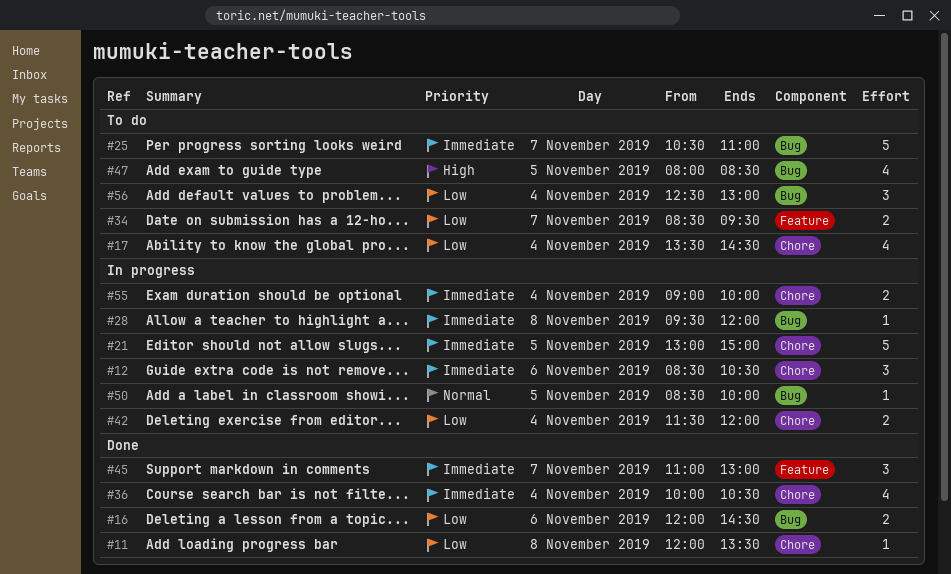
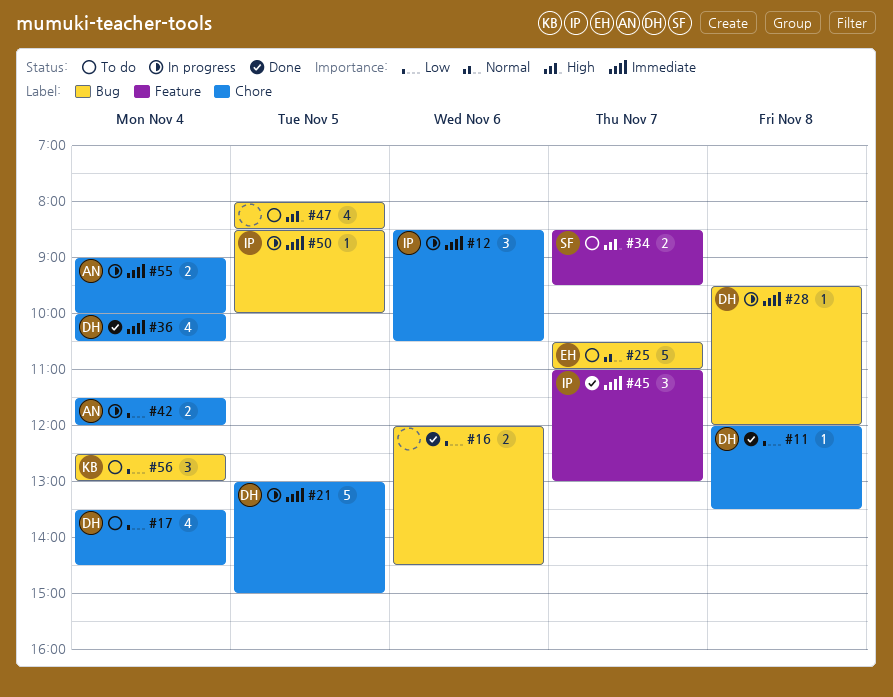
#25, priority: Immediate -> Normal
#34, priority: Low -> High
#50, priority: Normal -> Immediate

